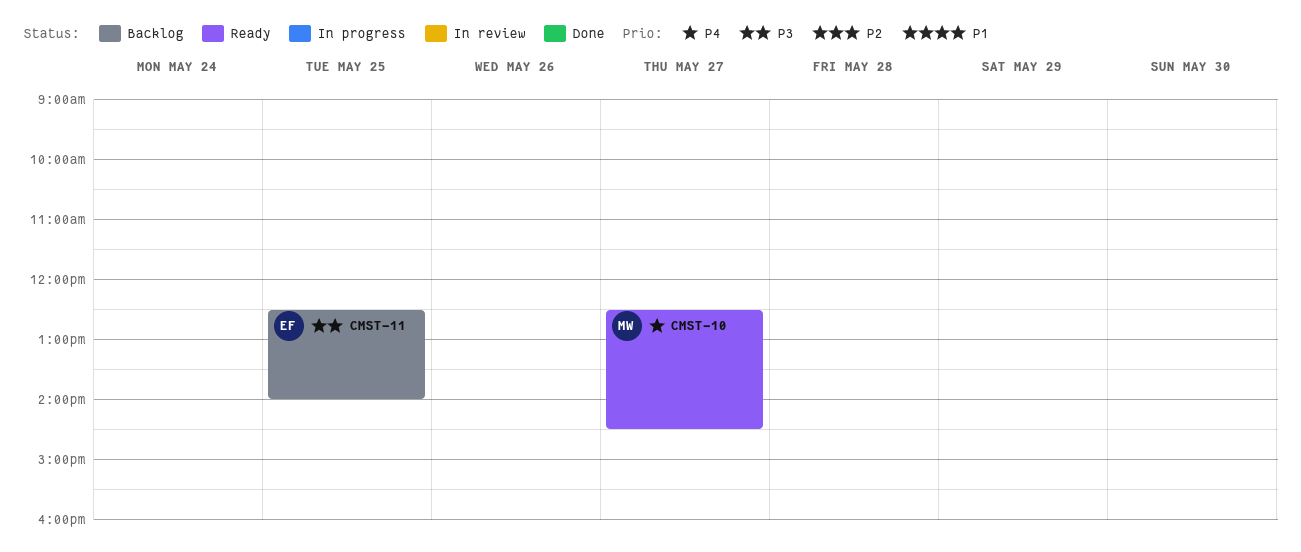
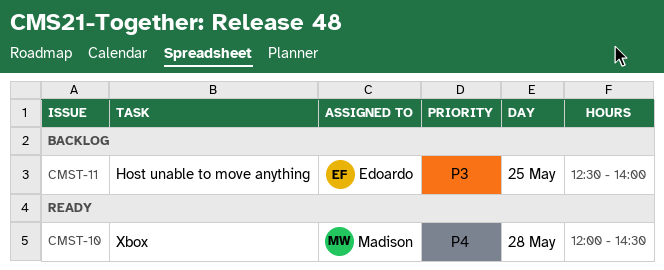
CMST-10, day: May 27 -> May 28
CMST-10, begins: 12:30 -> 12:00

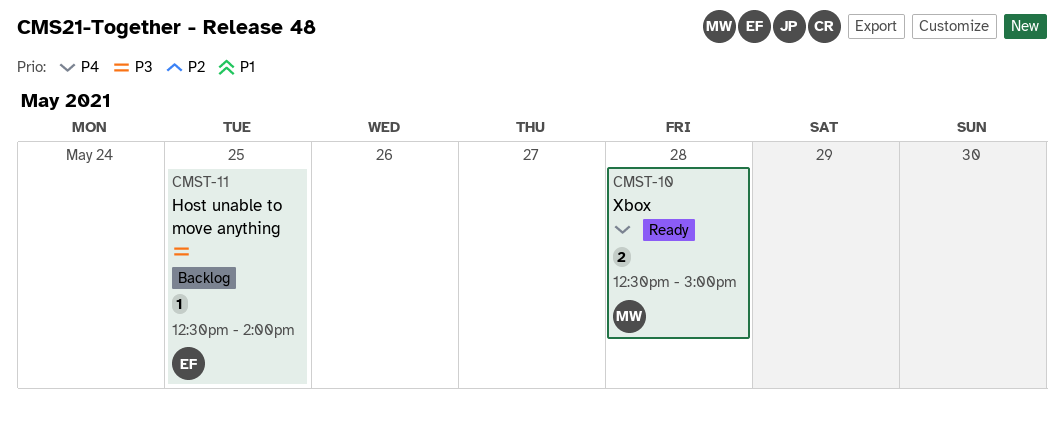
CMST-10, begins: 12:00 -> 12:30
CMST-10, ends: 14:30 -> 15:00

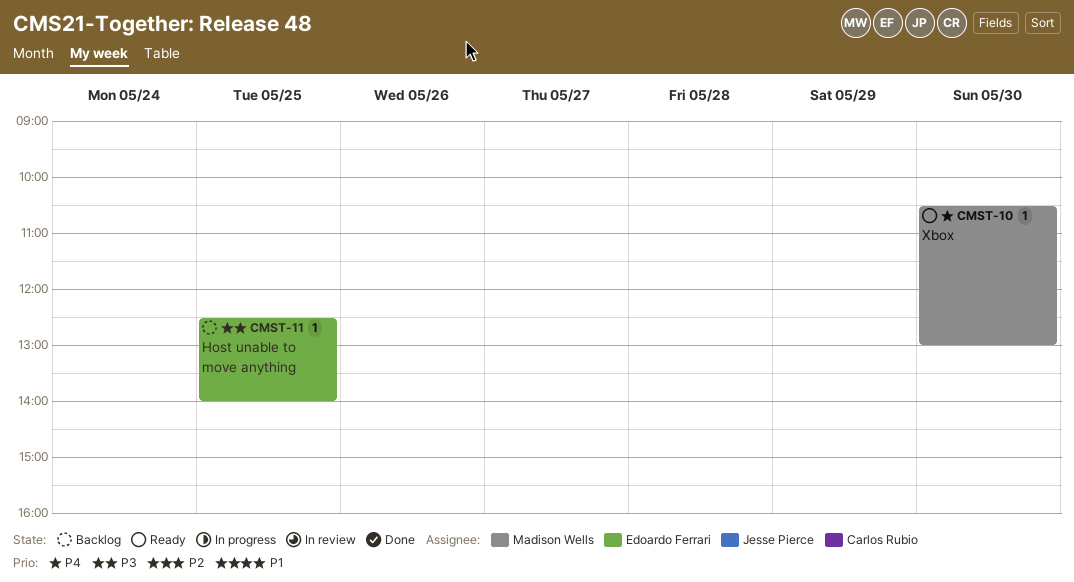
CMST-10, estimate: 2 -> 1
CMST-10, day: May 28 -> May 30
CMST-10, begins: 12:30 -> 10:30
CMST-10, ends: 15:00 -> 13:00

